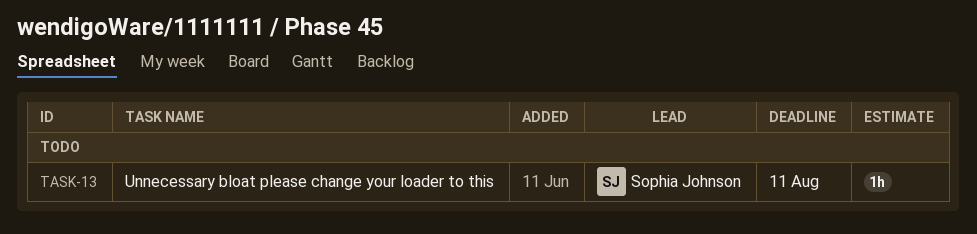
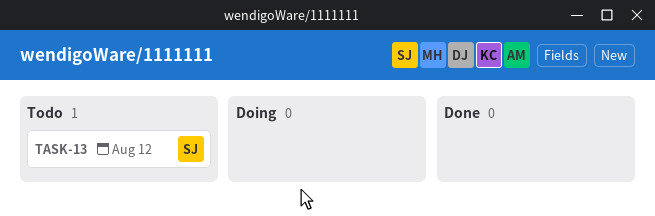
TASK-13, due: Aug 11 -> Aug 12

